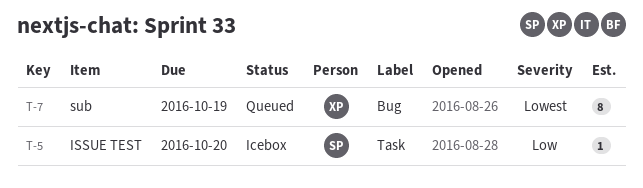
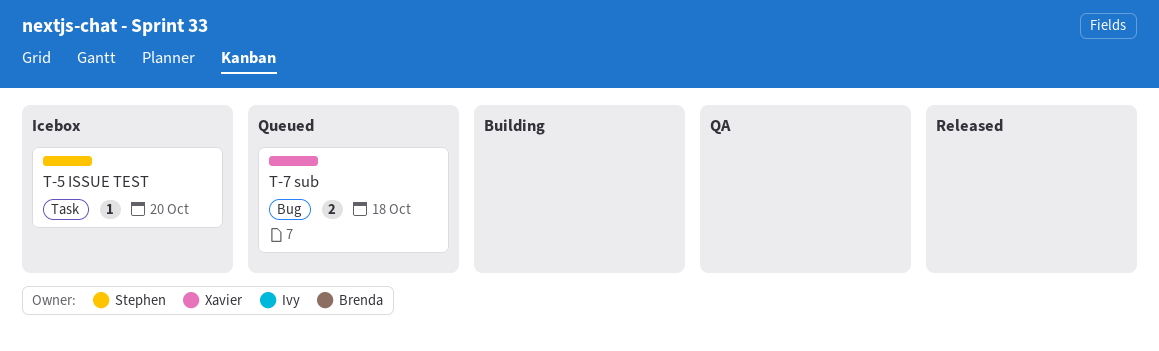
T-7, estimate: 8 -> 2
T-7, due: Oct 19 -> Oct 18

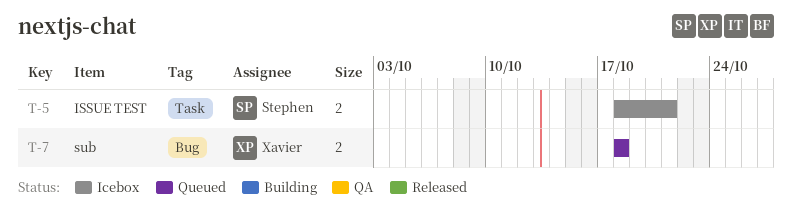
T-5, estimate: 1 -> 2
T-5, due: Oct 20 -> Oct 21

